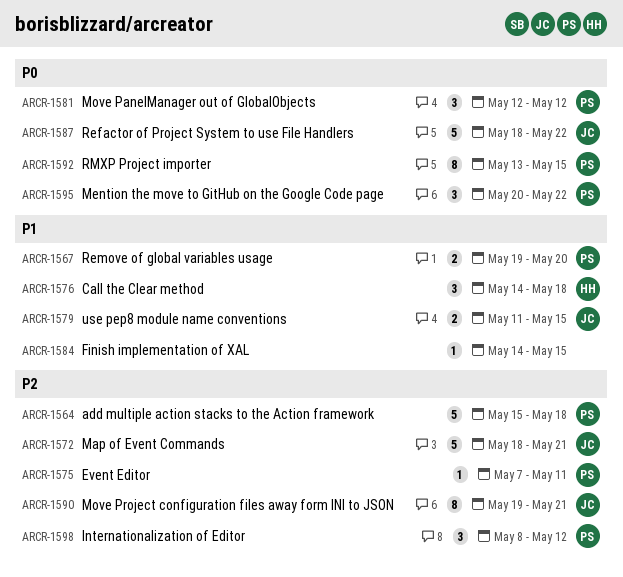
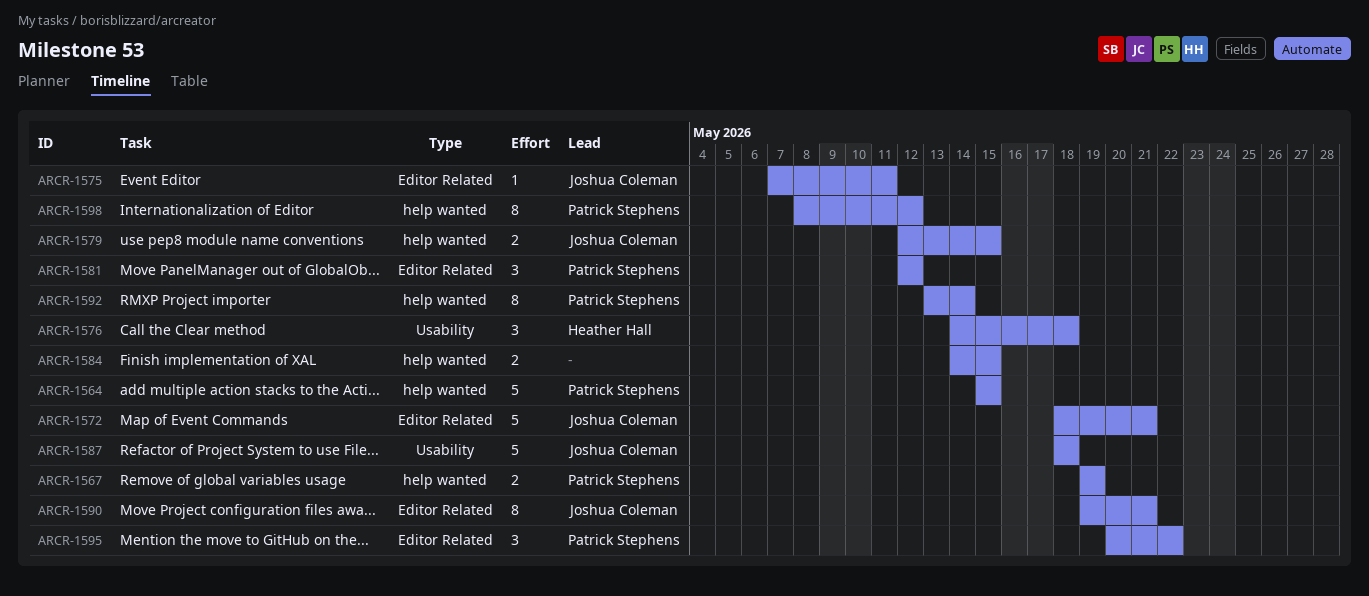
ARCR-1564, due: May 18 -> May 15
ARCR-1567, due: May 20 -> May 19
ARCR-1575, owner: Patrick Stephens -> Joshua Coleman
ARCR-1579, start: May 11 -> May 12
ARCR-1584, estimate: 1 -> 2
ARCR-1587, due: May 22 -> May 18
ARCR-1592, due: May 15 -> May 14
ARCR-1598, estimate: 3 -> 8

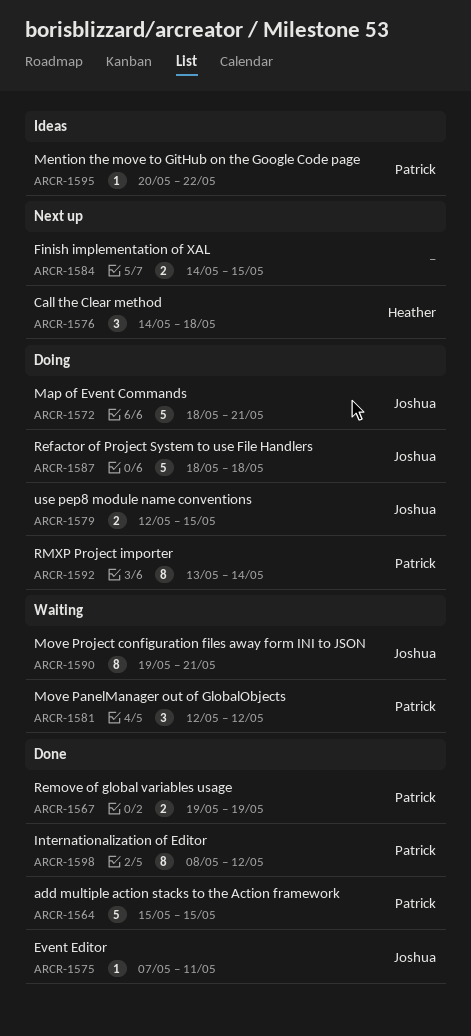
ARCR-1595, estimate: 3 -> 1

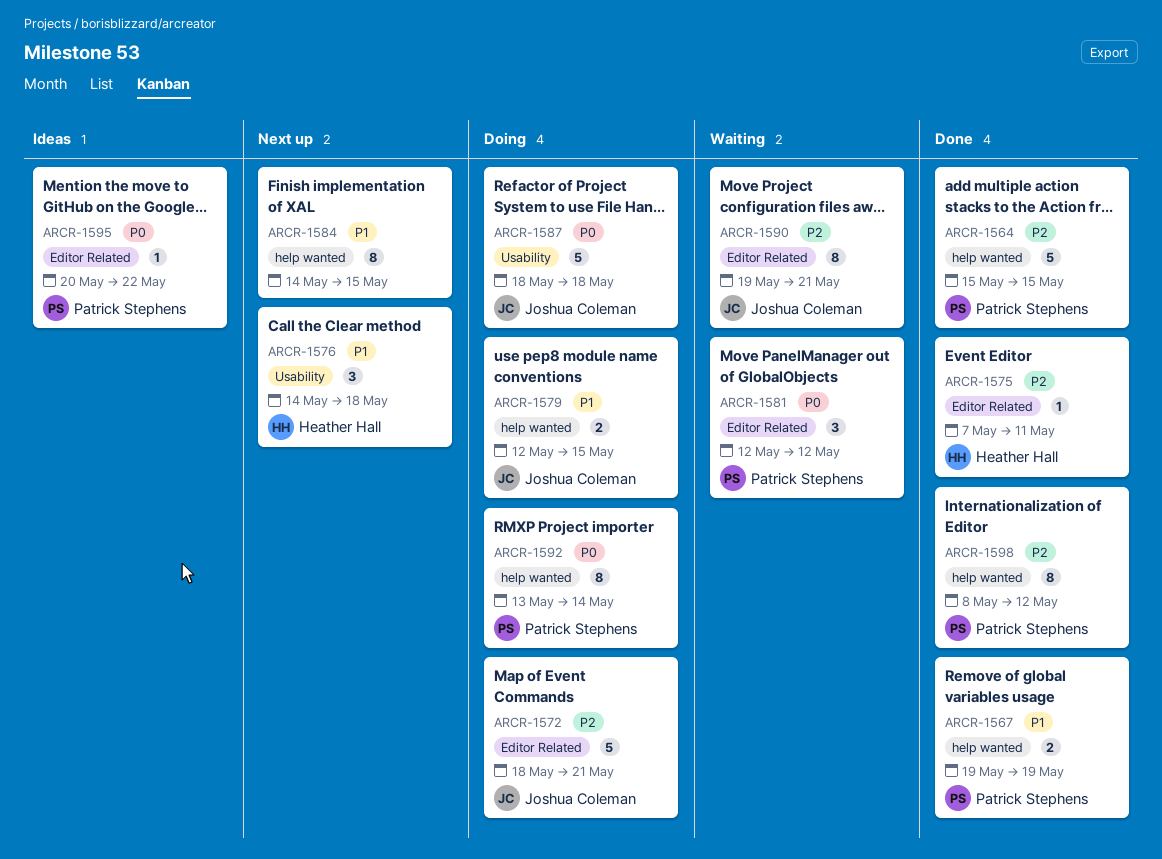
ARCR-1575, owner: Joshua Coleman -> Heather Hall
ARCR-1584, estimate: 2 -> 8

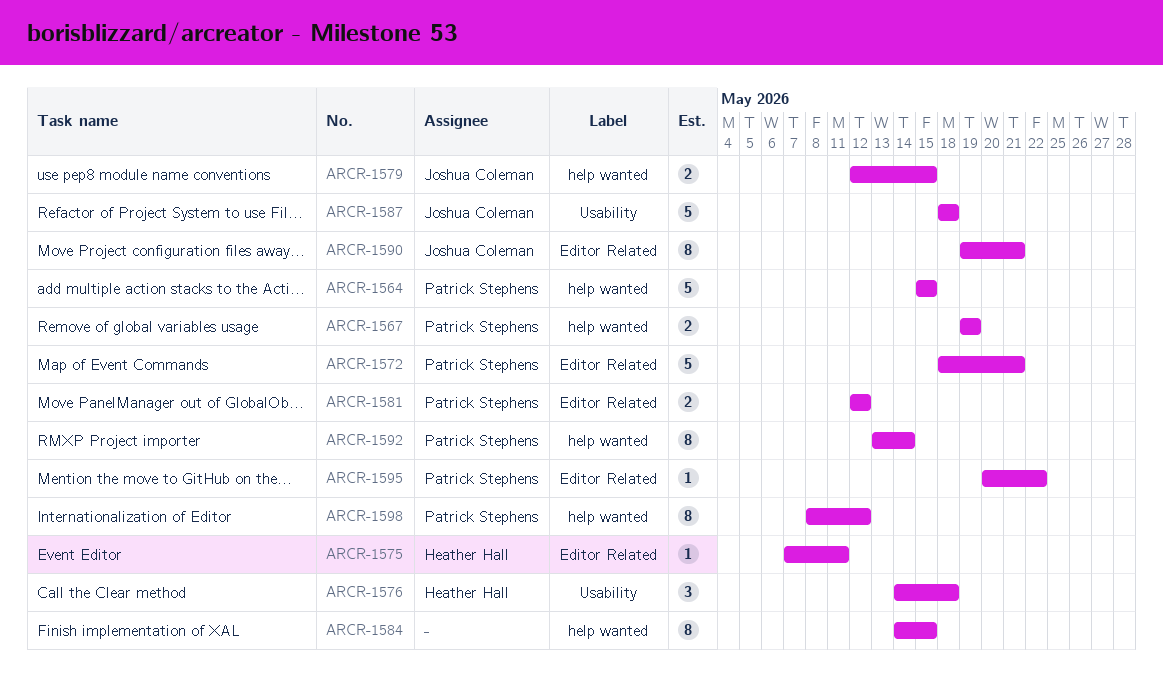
ARCR-1572, owner: Joshua Coleman -> Patrick Stephens
ARCR-1581, estimate: 3 -> 2

